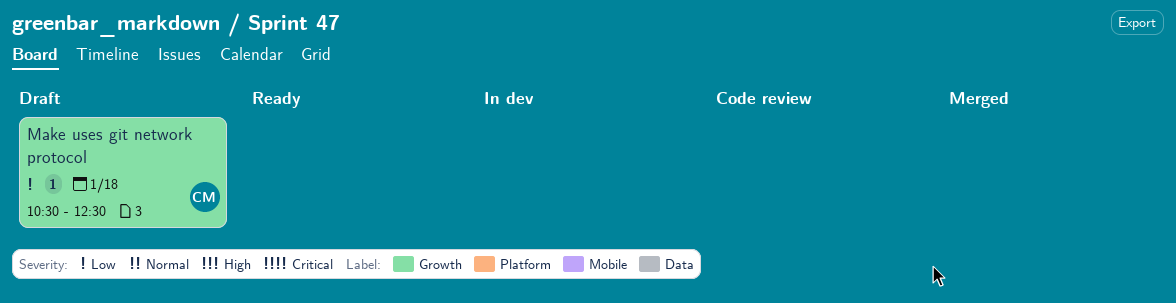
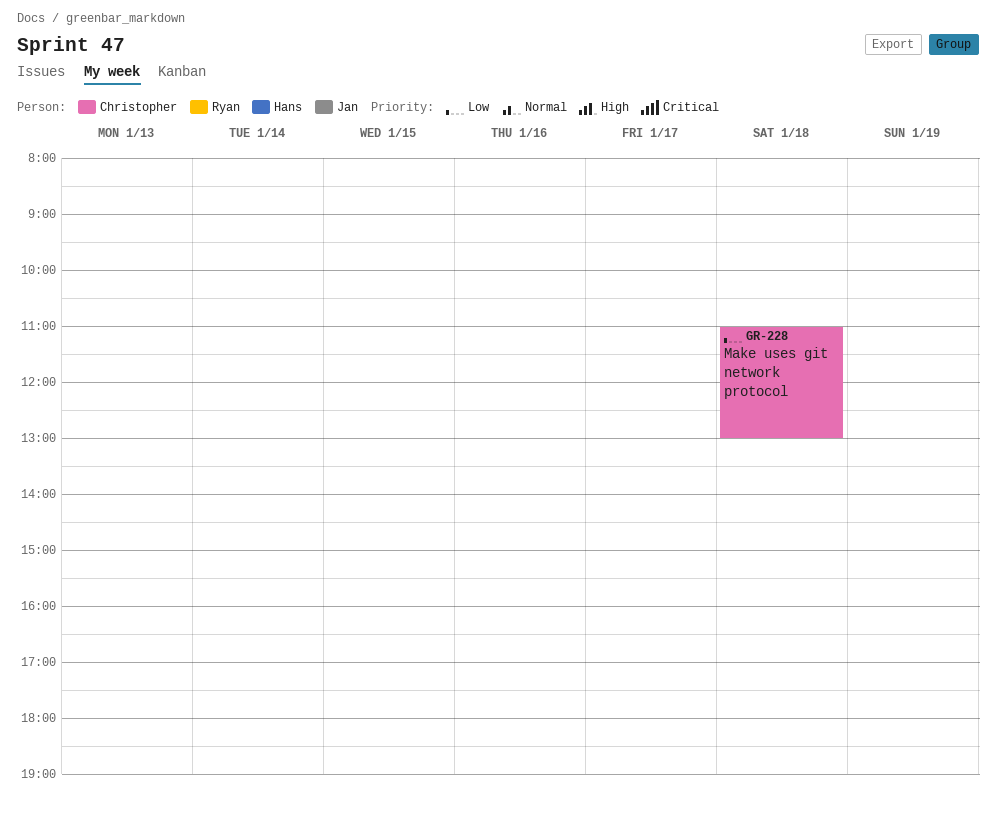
Make uses git network protocol, begins: 10:30 -> 11:00
Make uses git network protocol, ends: 12:30 -> 13:00

